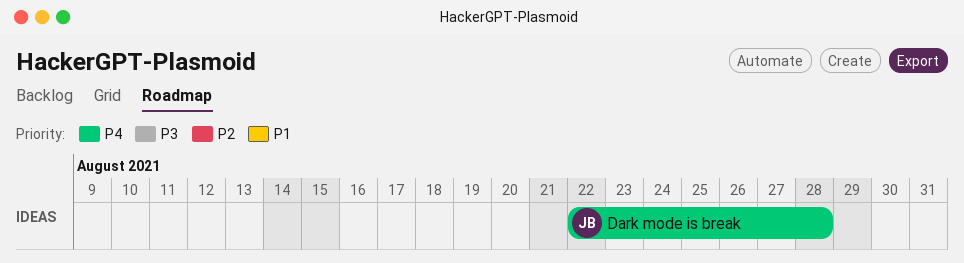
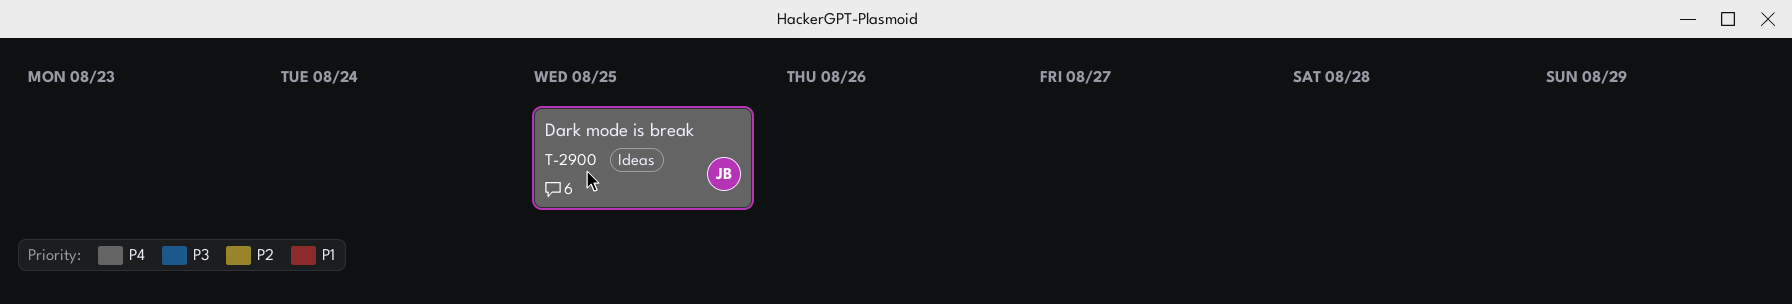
Dark mode is break, due: Aug 28 -> Aug 25

